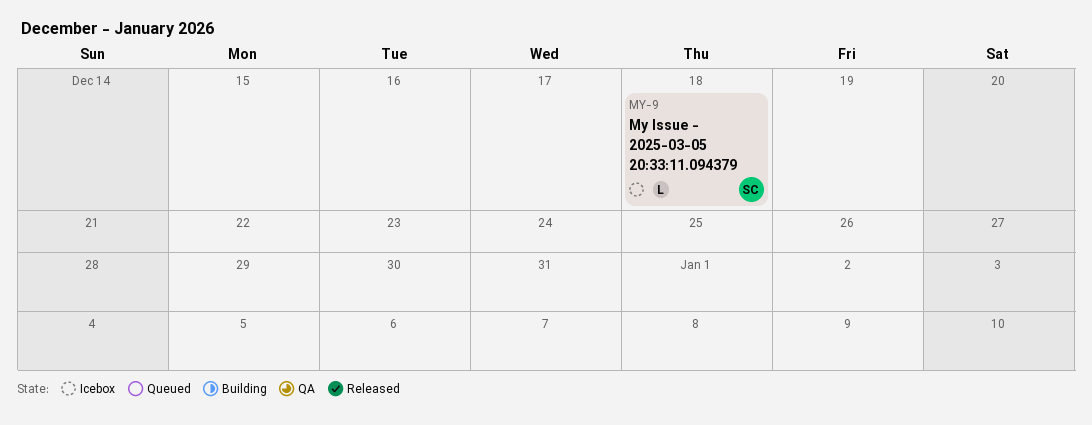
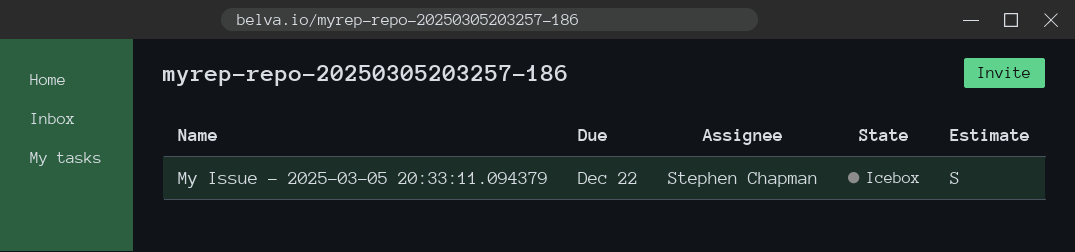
My Issue - 2025-03-05 20:33:11.094379, estimate: L -> S
My Issue - 2025-03-05 20:33:11.094379, due: Dec 18 -> Dec 22

